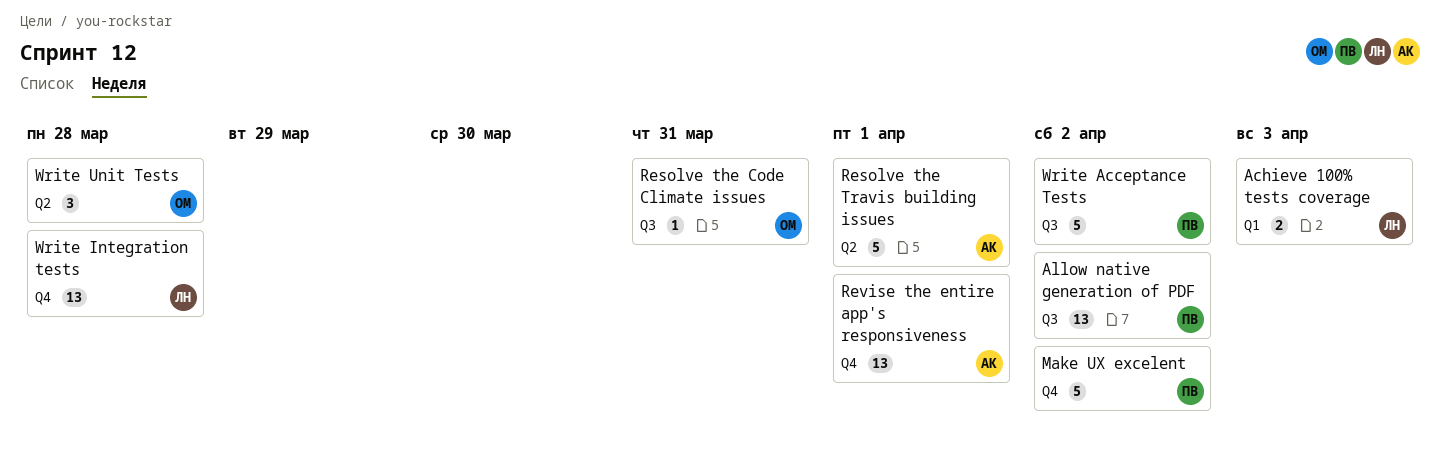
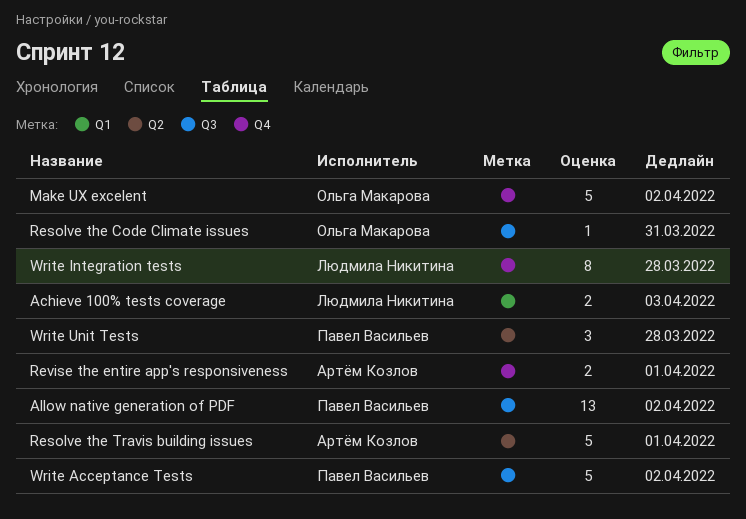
Make UX excelent, owner: Павел Васильев -> Ольга Макарова
Revise the entire app's responsiveness, estimate: 13 -> 2
Write Integration tests, estimate: 13 -> 8
Write Unit Tests, owner: Ольга Макарова -> Павел Васильев

